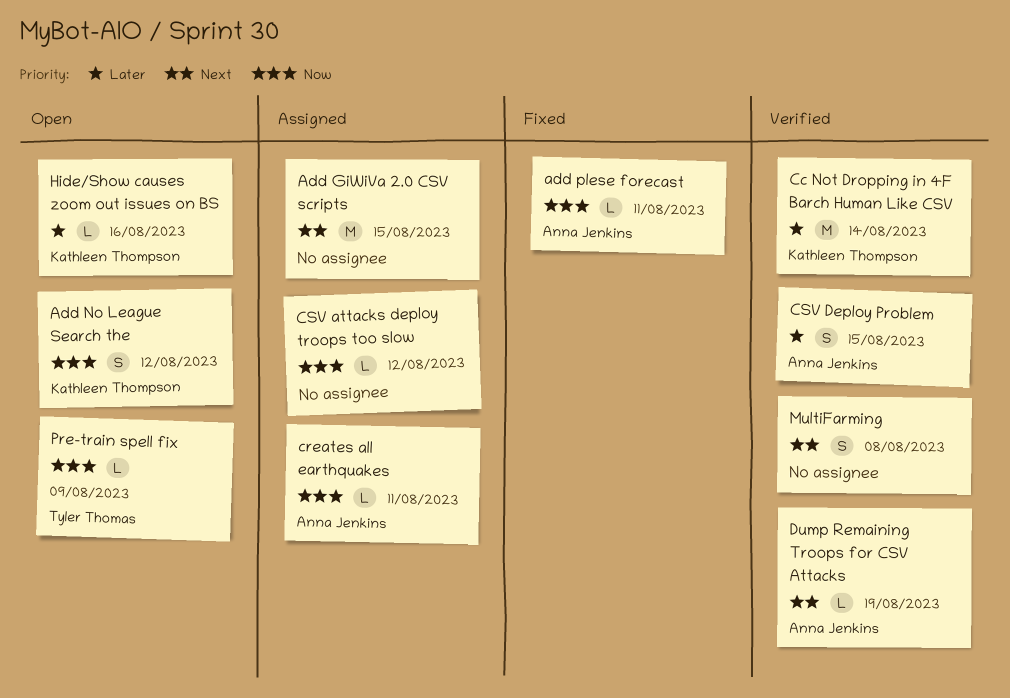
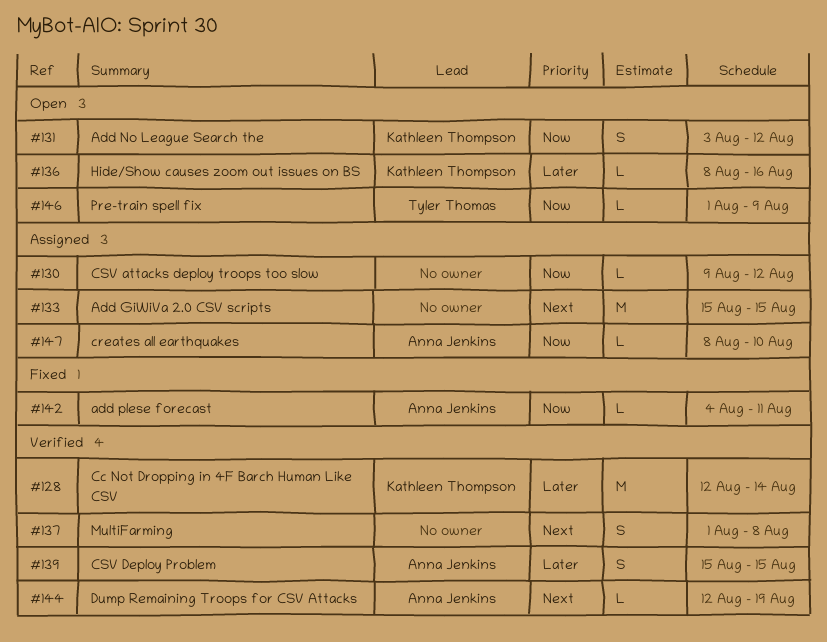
creates all earthquakes, due: Aug 11 -> Aug 10

